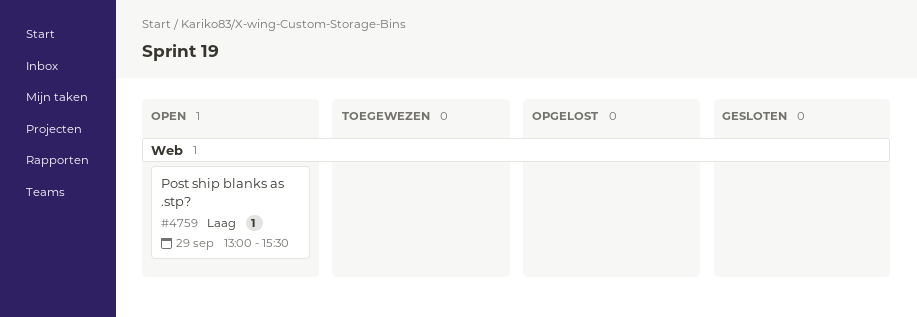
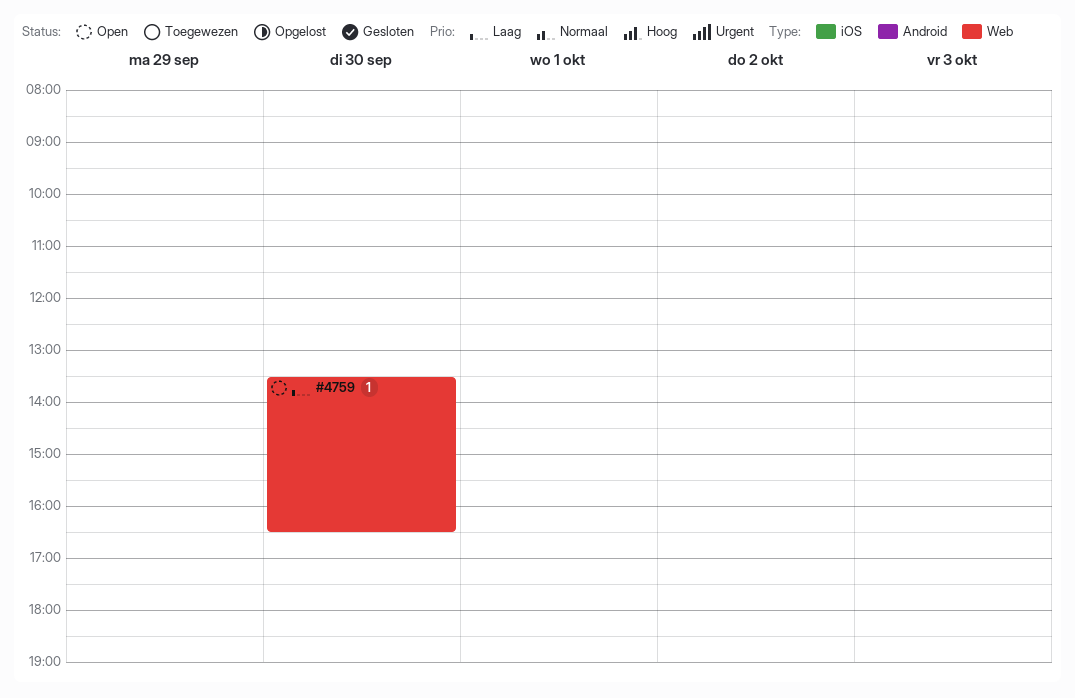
#4759, day: Sep 29 -> Sep 30
#4759, begins: 13:00 -> 13:30
#4759, ends: 15:30 -> 16:30

